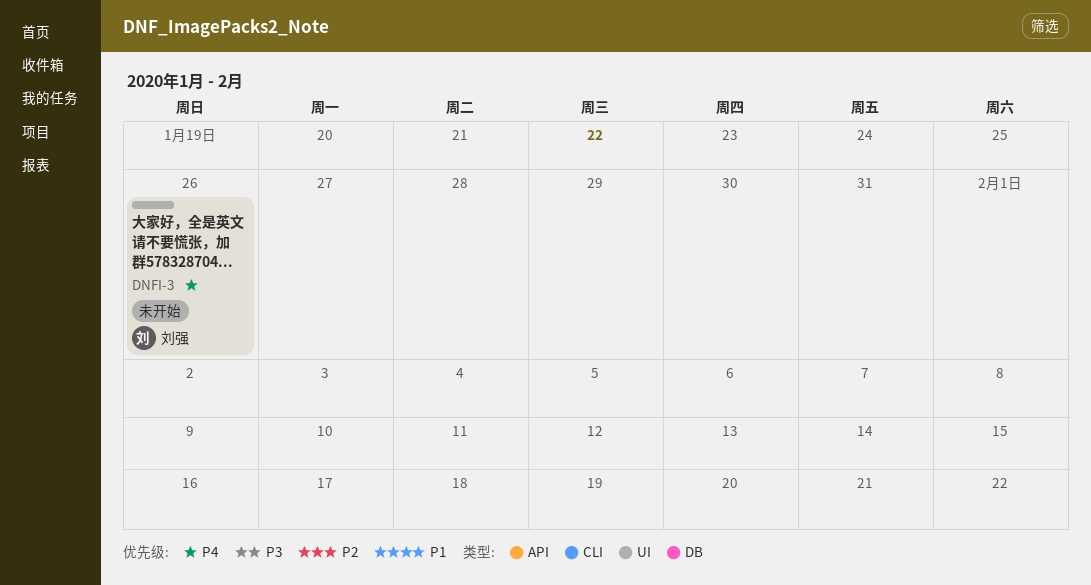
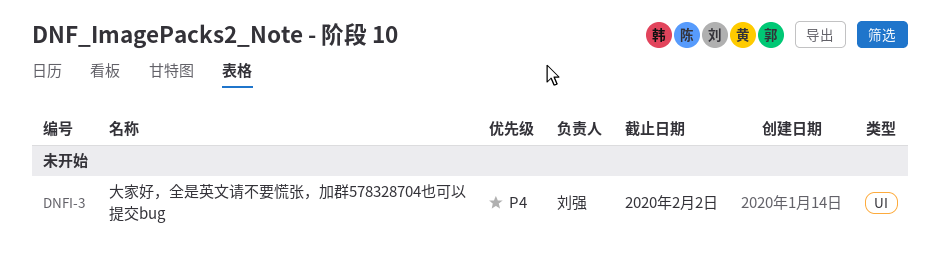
DNFI-3, due: Jan 26 -> Feb 2

